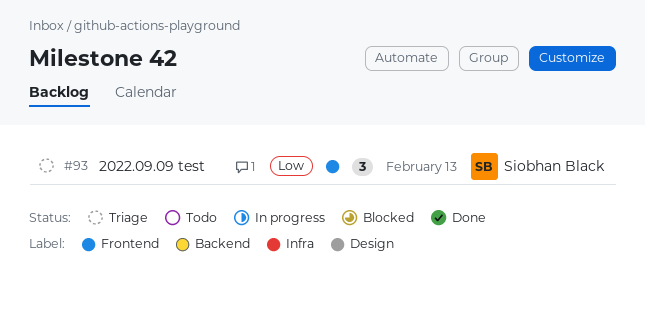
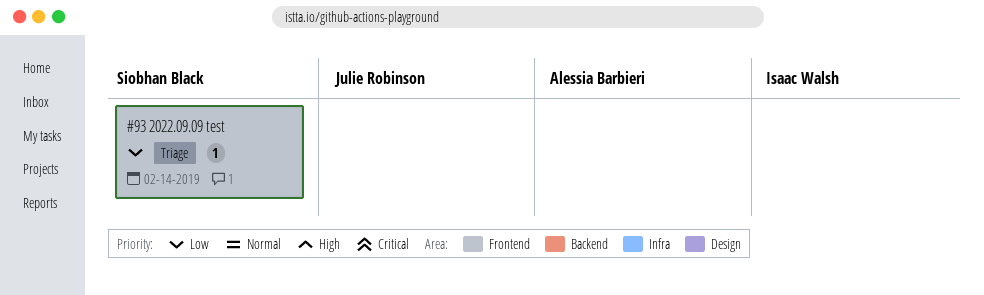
#93, estimate: 3 -> 1
#93, due: Feb 13 -> Feb 14

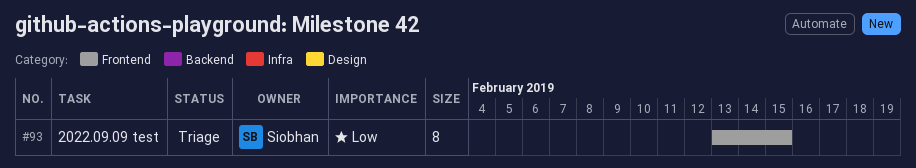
#93, estimate: 1 -> 8
#93, due: Feb 14 -> Feb 15

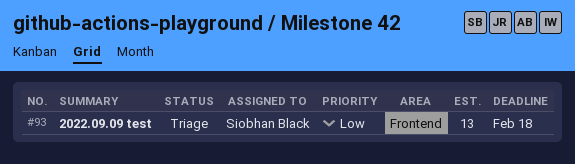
#93, estimate: 8 -> 13
#93, due: Feb 15 -> Feb 18

